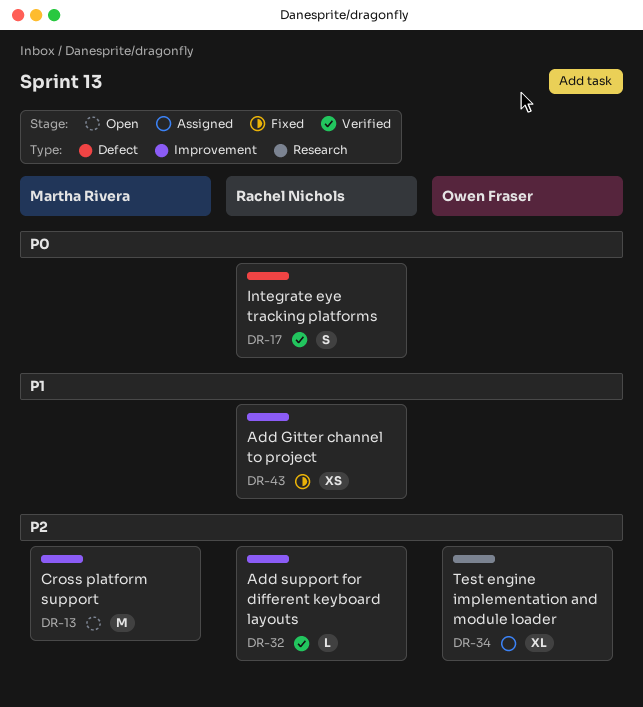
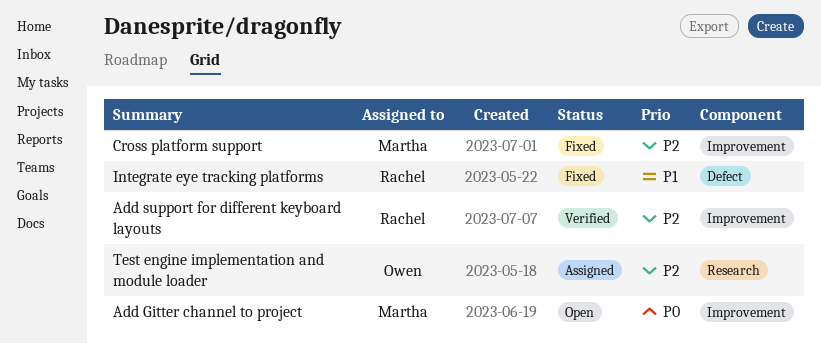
Add Gitter channel to project, status: Fixed -> Open
Add Gitter channel to project, owner: Rachel Nichols -> Martha Rivera
Add Gitter channel to project, priority: P1 -> P0
Cross platform support, status: Open -> Fixed
Integrate eye tracking platforms, status: Verified -> Fixed
Integrate eye tracking platforms, priority: P0 -> P1

